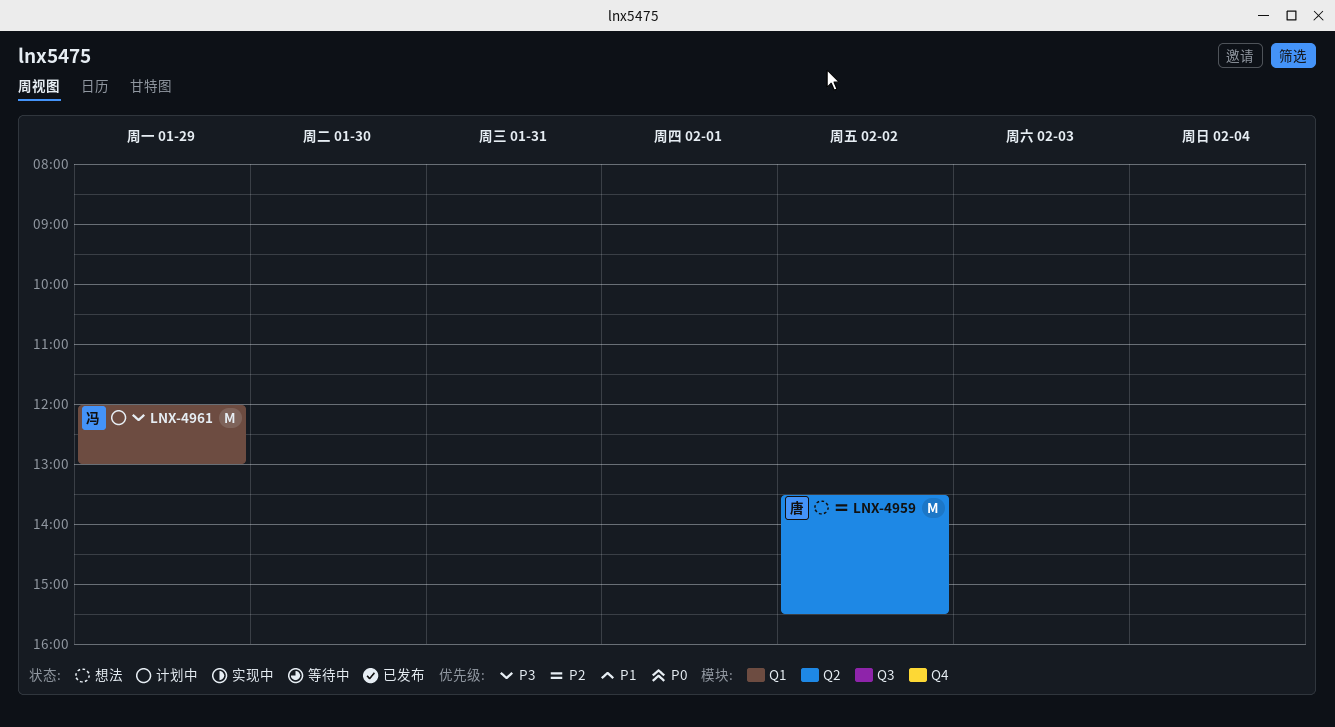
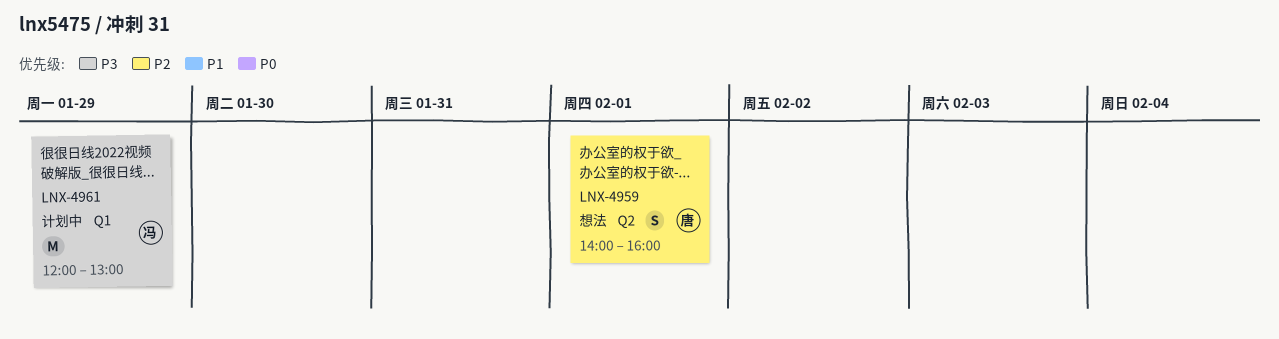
LNX-4959, estimate: M -> S
LNX-4959, day: Feb 2 -> Feb 1
LNX-4959, begins: 13:30 -> 14:00
LNX-4959, ends: 15:30 -> 16:00

